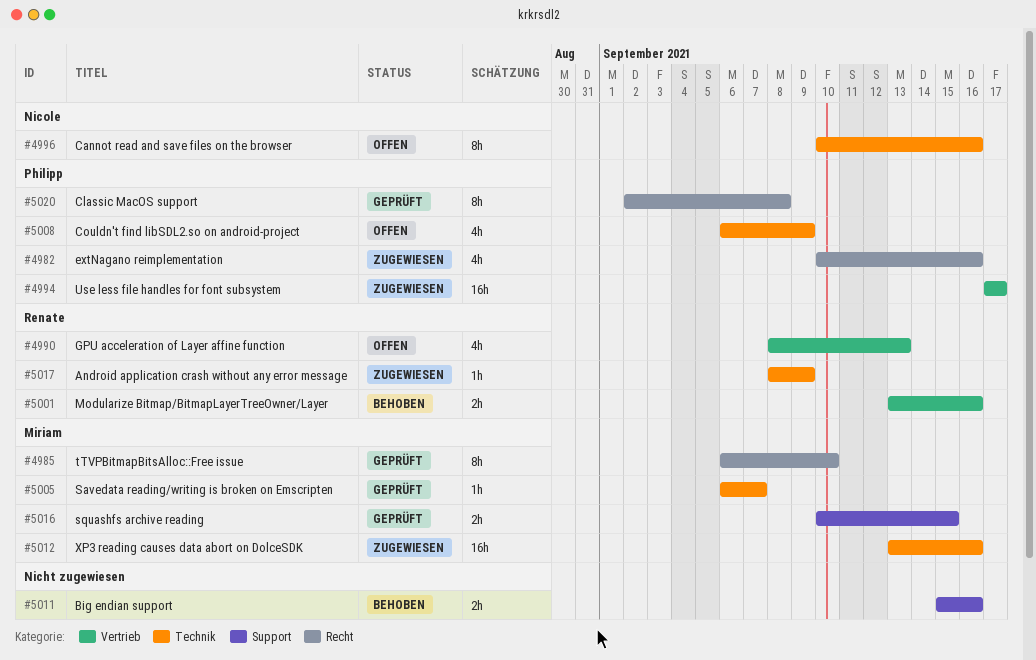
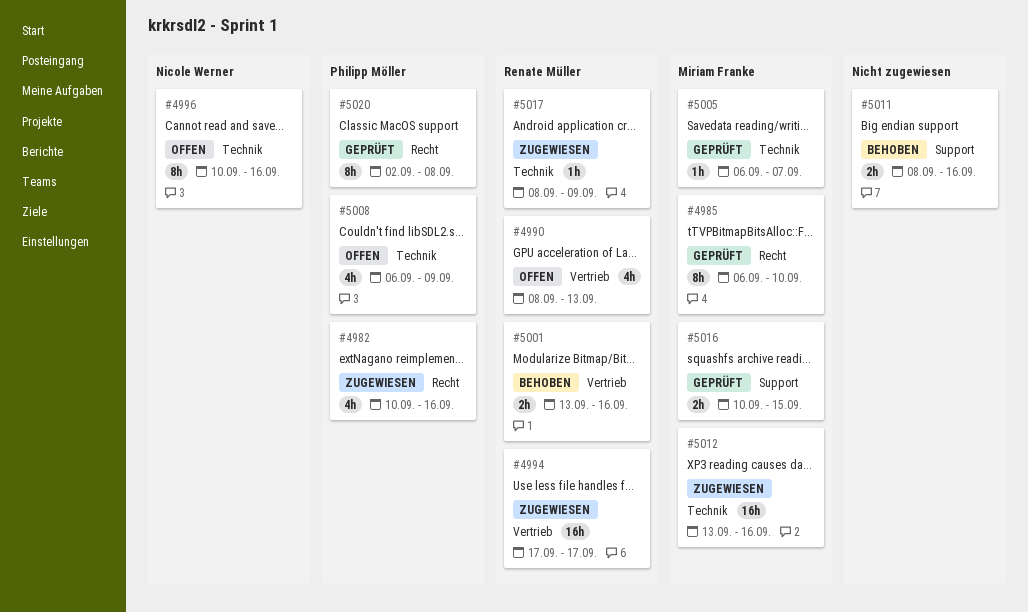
#4994, owner: Philipp Möller -> Renate Müller
#5011, start: Sep 15 -> Sep 8

